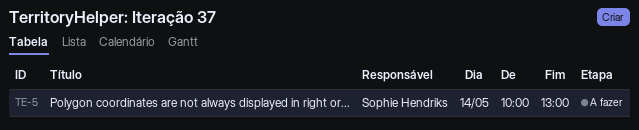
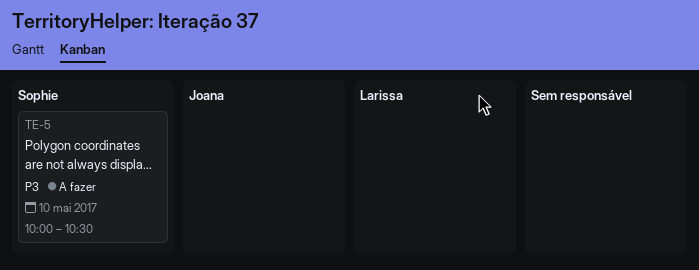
TE-5, day: May 14 -> May 10
TE-5, ends: 13:00 -> 10:30

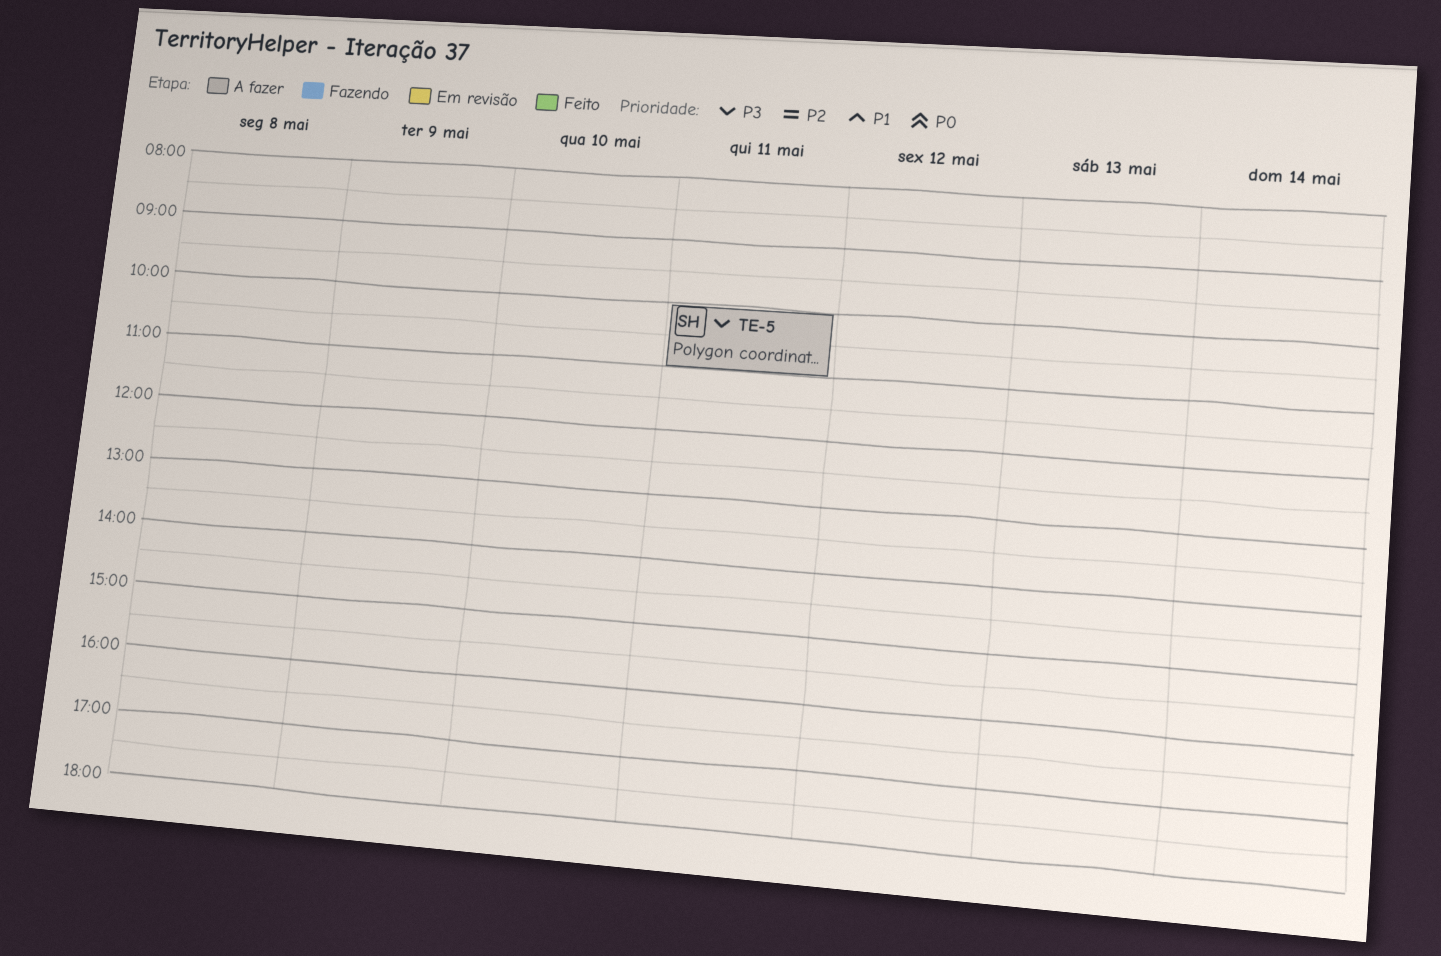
TE-5, day: May 10 -> May 11
TE-5, ends: 10:30 -> 11:00

